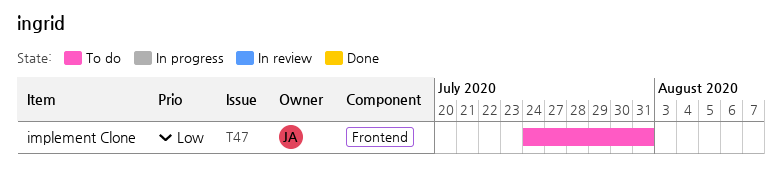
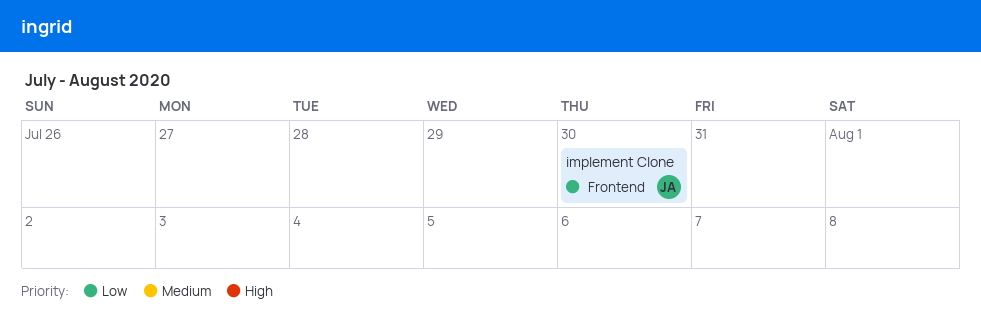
implement Clone, due: Jul 31 -> Jul 30

